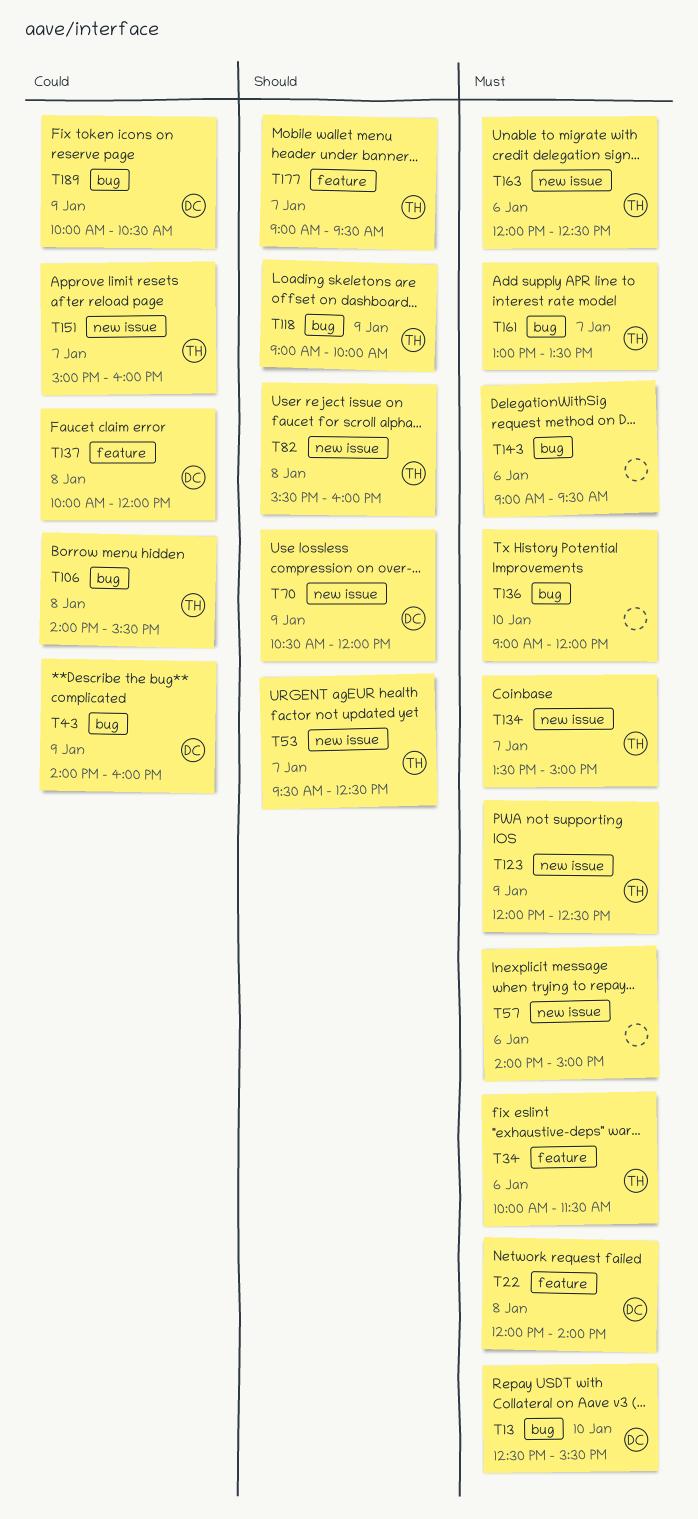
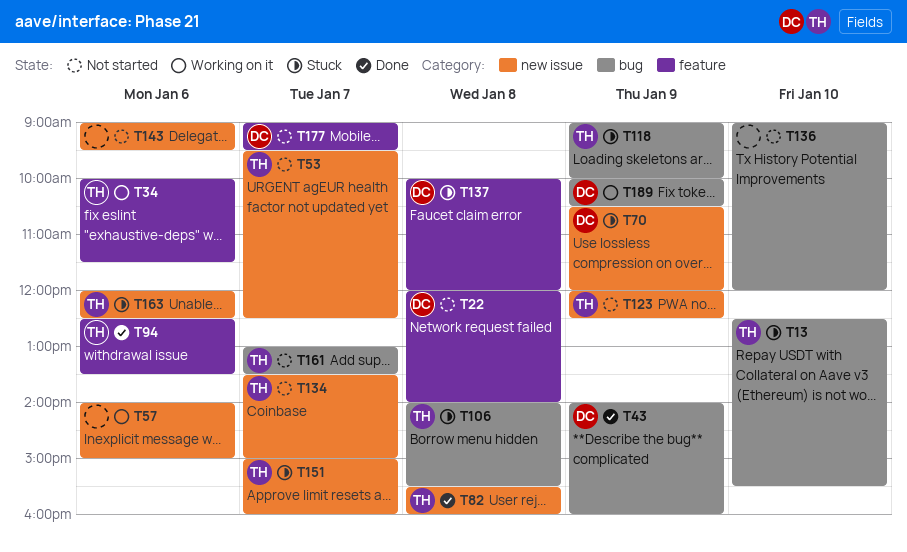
T13, owner: DC -> TH
T94: none -> present
T143, label: bug -> new issue
T177, owner: TH -> DC

